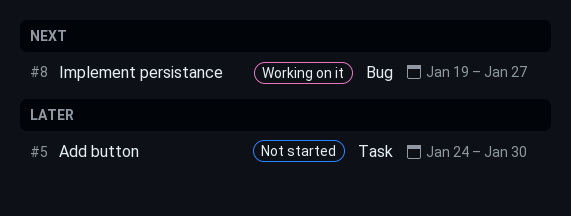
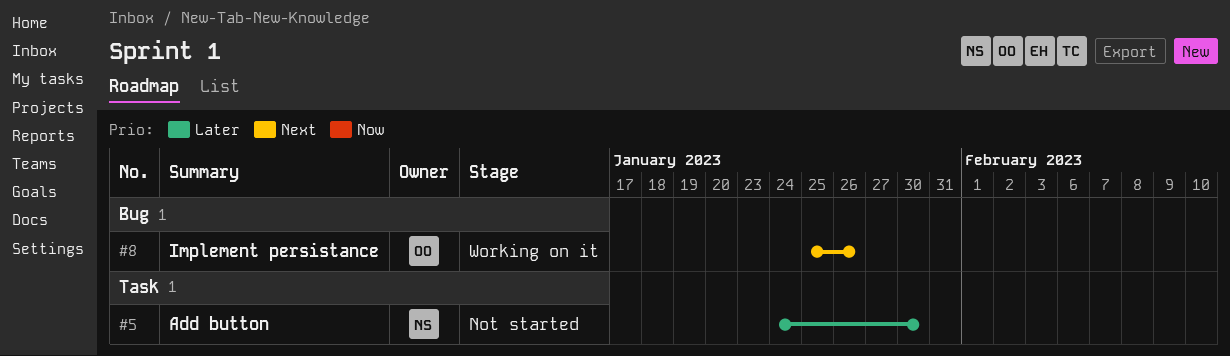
#8, start: Jan 19 -> Jan 25
#8, due: Jan 27 -> Jan 26

